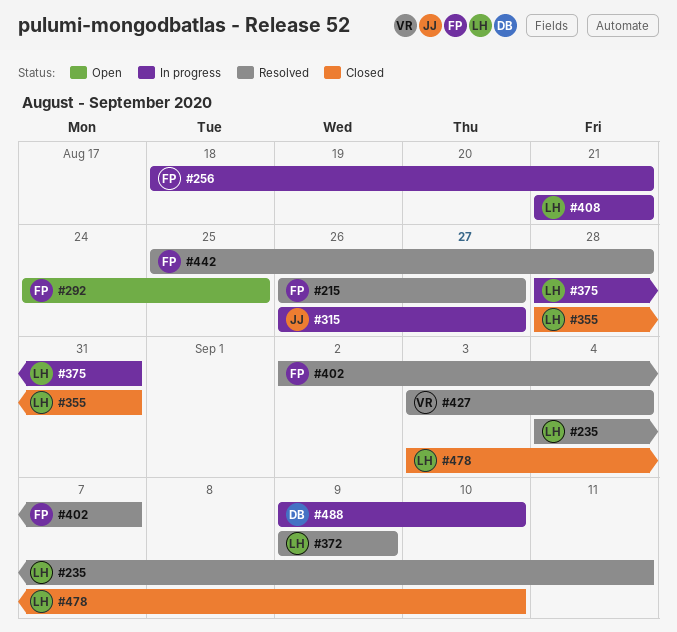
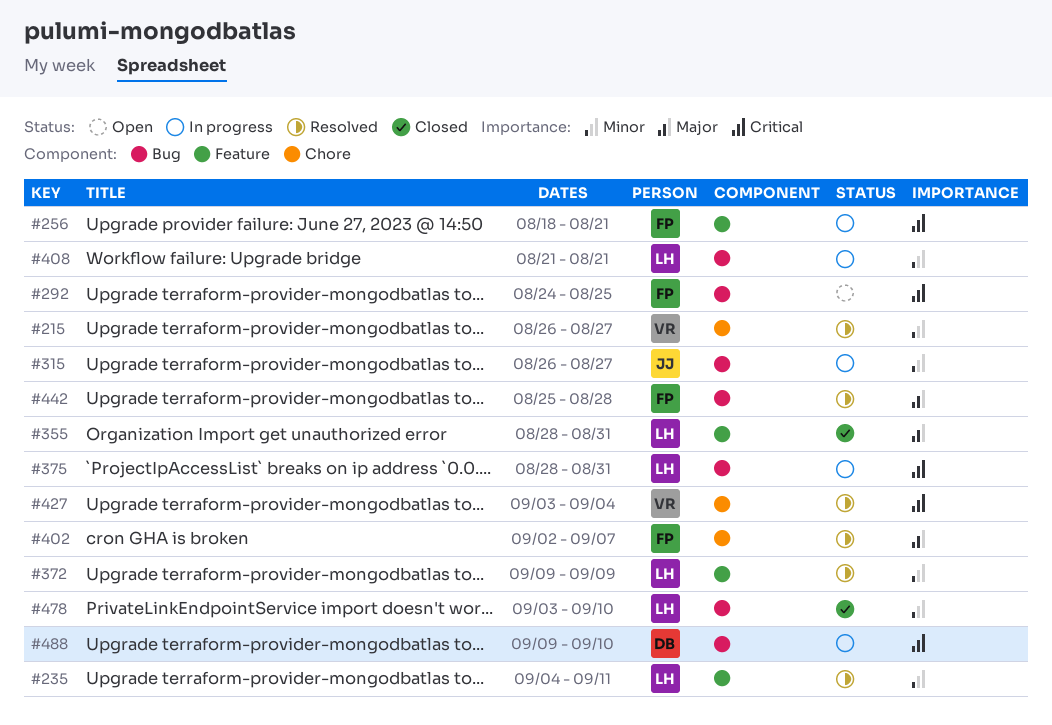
#215, owner: FP -> VR

